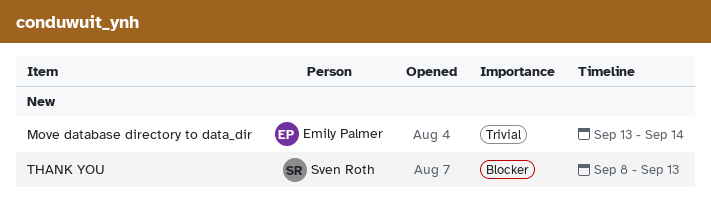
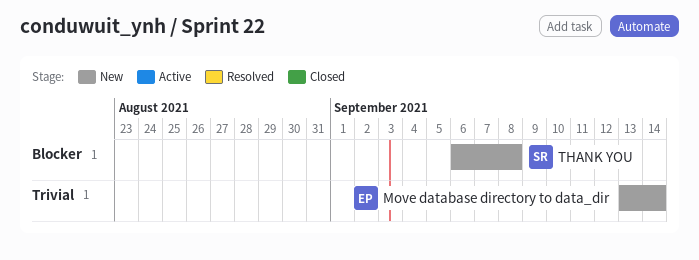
THANK YOU, start: Sep 8 -> Sep 6
THANK YOU, due: Sep 13 -> Sep 8

